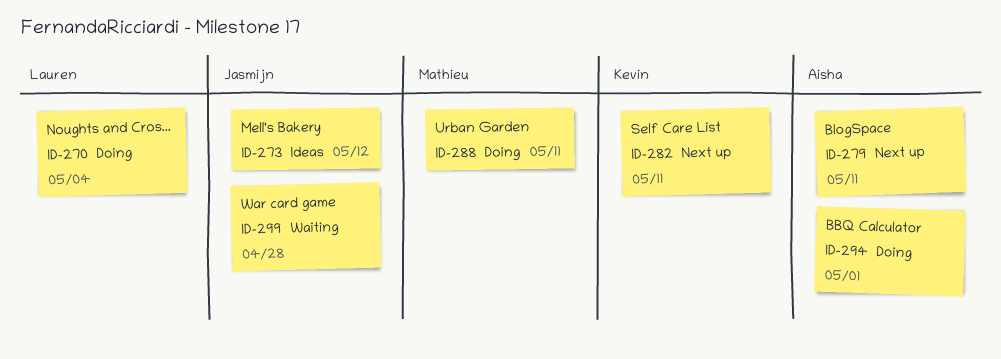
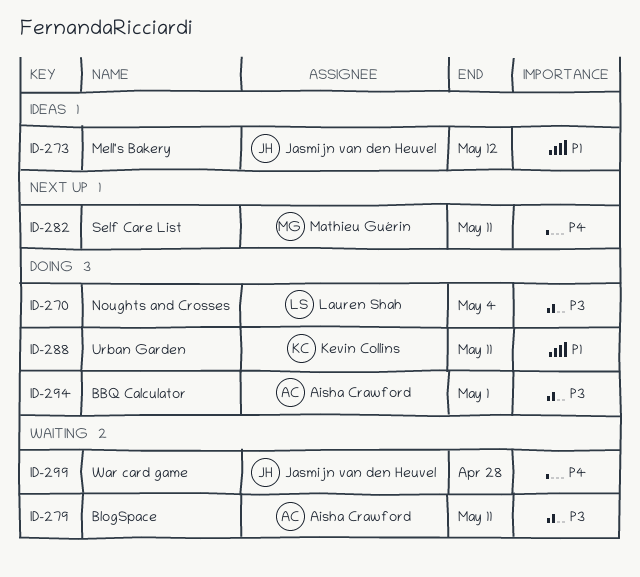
ID-279, status: Next up -> Waiting
ID-282, owner: Kevin Collins -> Mathieu Guérin
ID-288, owner: Mathieu Guérin -> Kevin Collins

